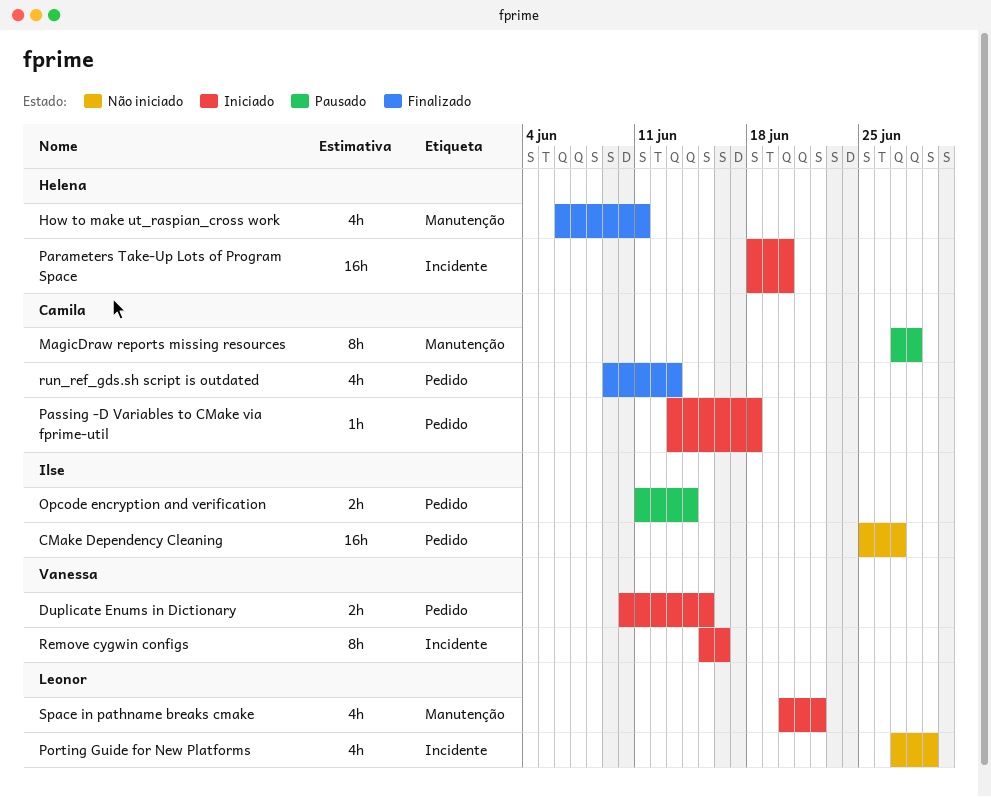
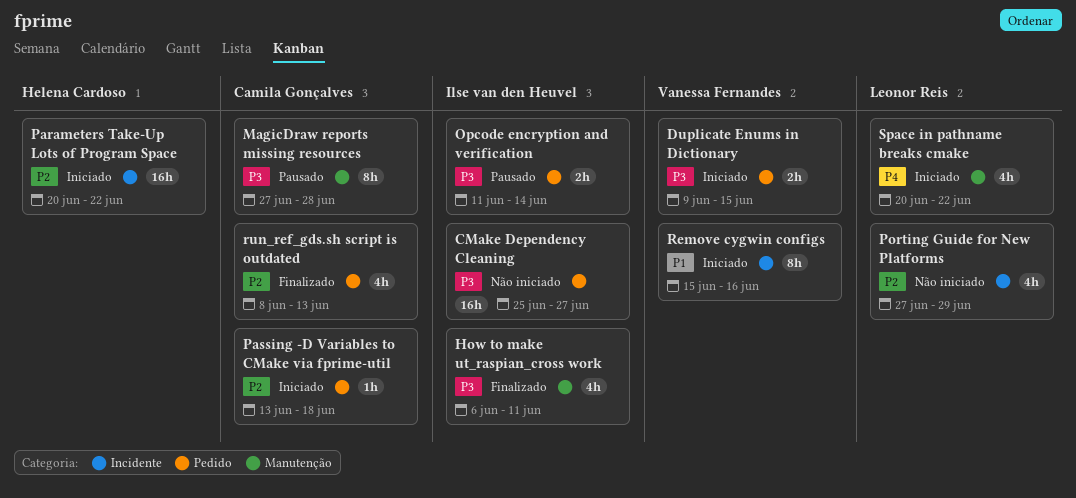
Duplicate Enums in Dictionary, start: Jun 10 -> Jun 9
How to make ut_raspian_cross work, owner: Helena Cardoso -> Ilse van den Heuvel
Parameters Take-Up Lots of Program Space, start: Jun 18 -> Jun 20
Parameters Take-Up Lots of Program Space, due: Jun 20 -> Jun 22
run_ref_gds.sh script is outdated, start: Jun 9 -> Jun 8

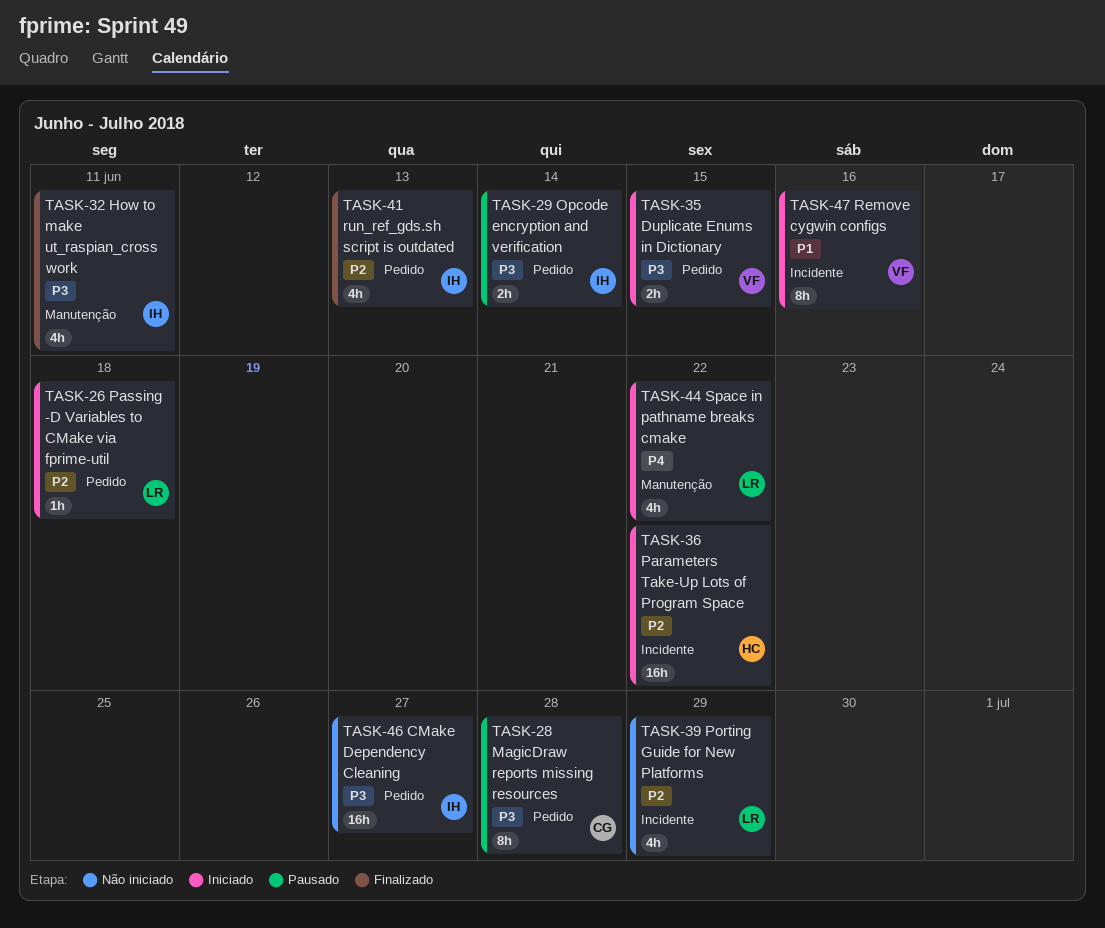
MagicDraw reports missing resources, label: Manutenção -> Pedido
Passing -D Variables to CMake via fprime-util, owner: Camila Gonçalves -> Leonor Reis
run_ref_gds.sh script is outdated, owner: Camila Gonçalves -> Ilse van den Heuvel

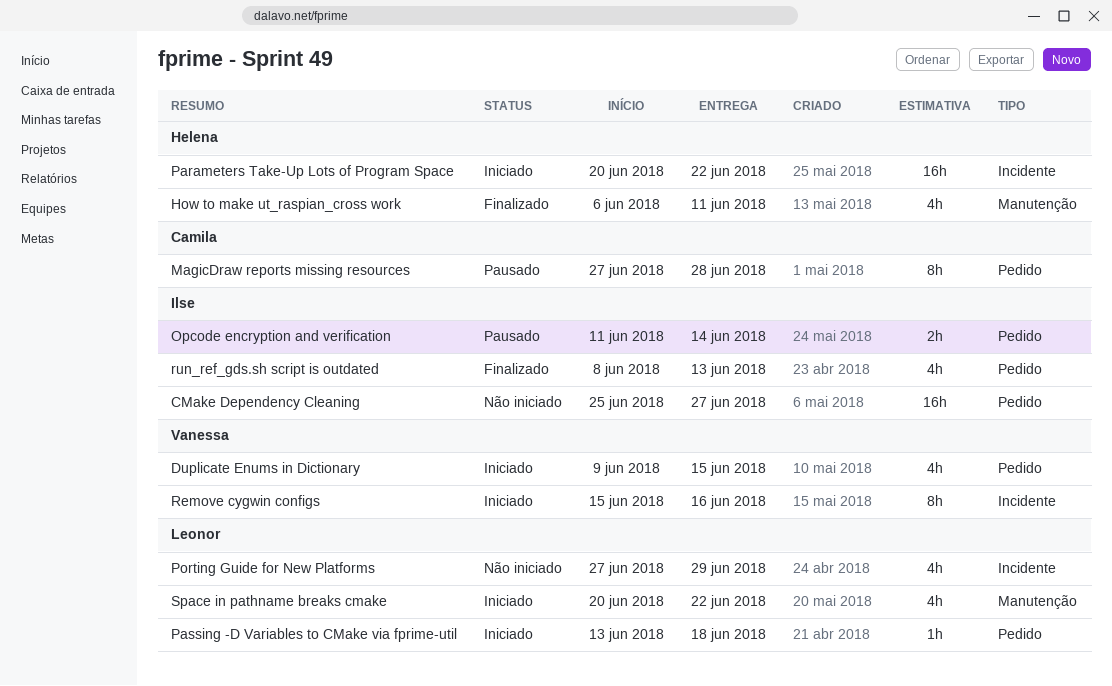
Duplicate Enums in Dictionary, estimate: 2h -> 4h
How to make ut_raspian_cross work, owner: Ilse -> Helena

